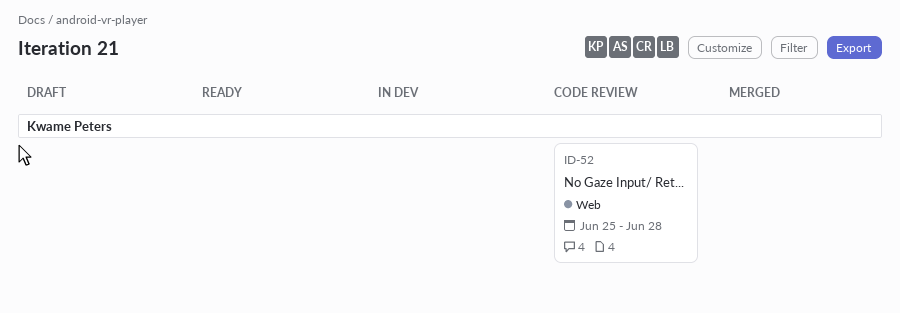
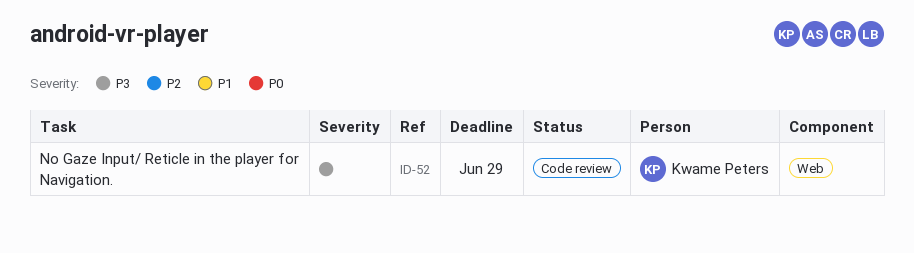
ID-52, due: Jun 28 -> Jun 29

